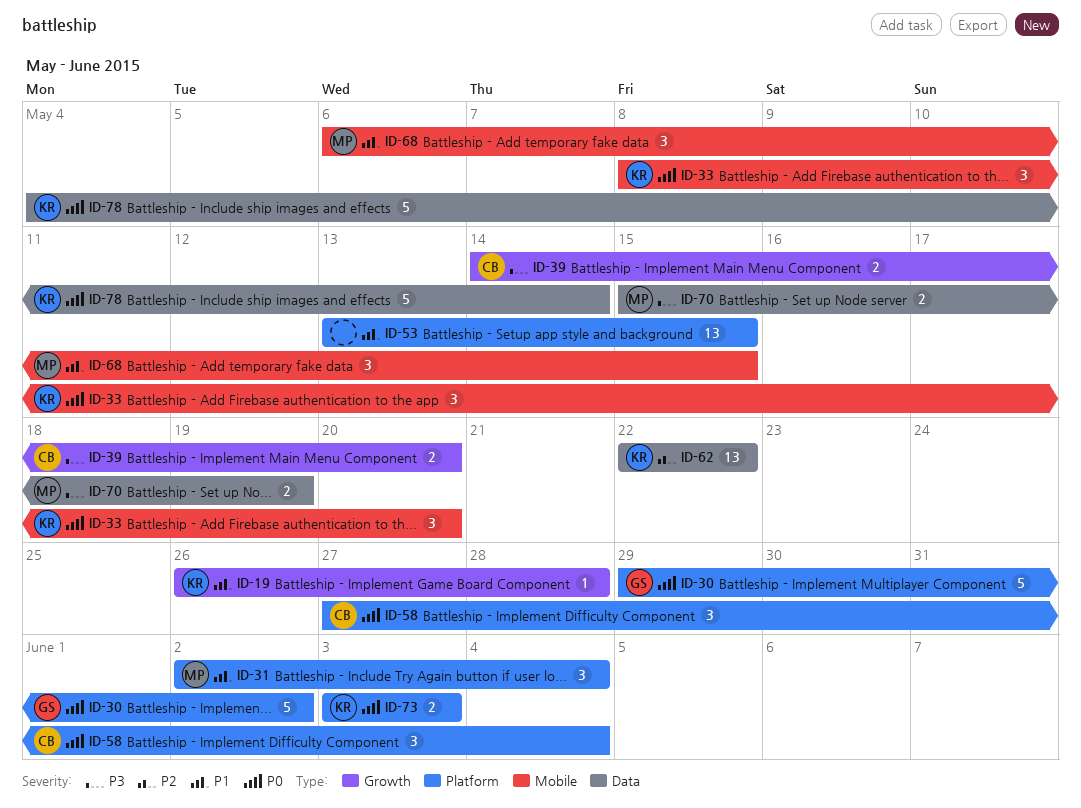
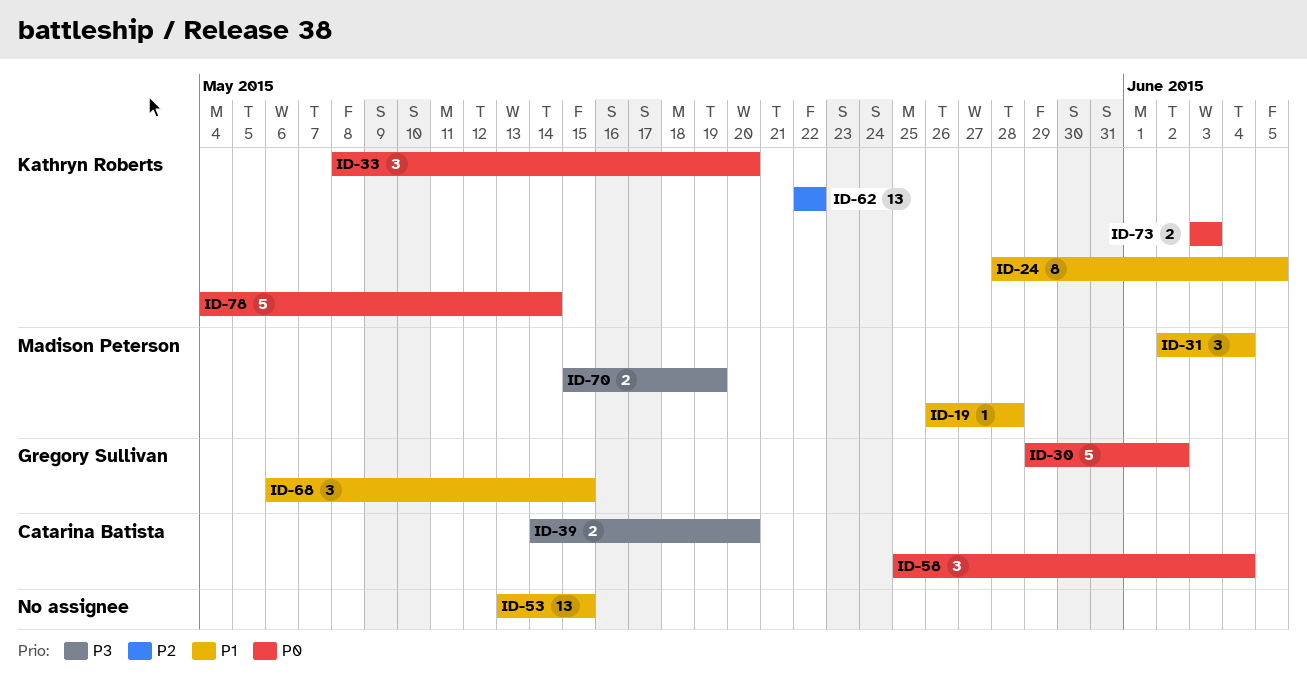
ID-19, owner: Kathryn Roberts -> Madison Peterson
ID-24: none -> present
ID-58, start: May 27 -> May 25
ID-68, owner: Madison Peterson -> Gregory Sullivan

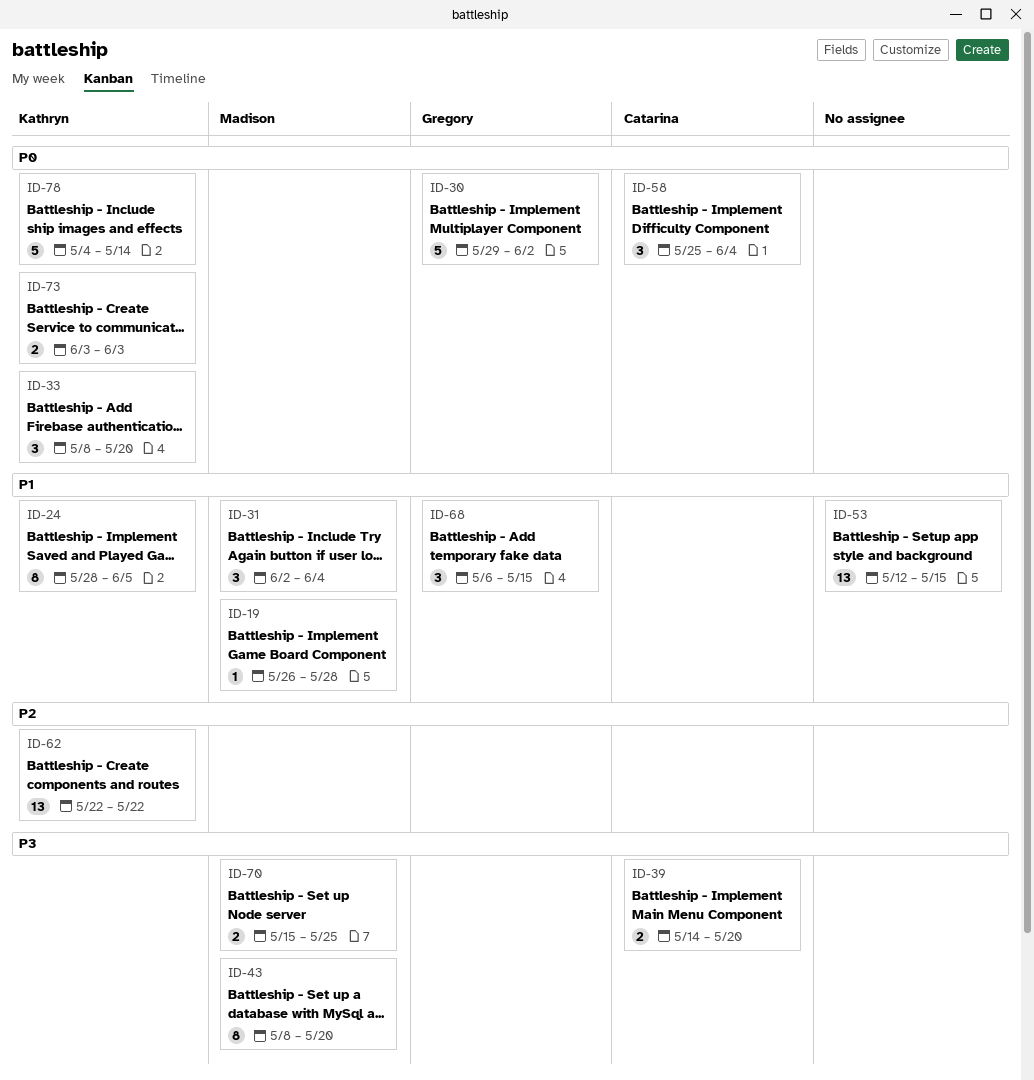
ID-43: none -> present
ID-53, start: May 13 -> May 12
ID-70, due: May 19 -> May 25

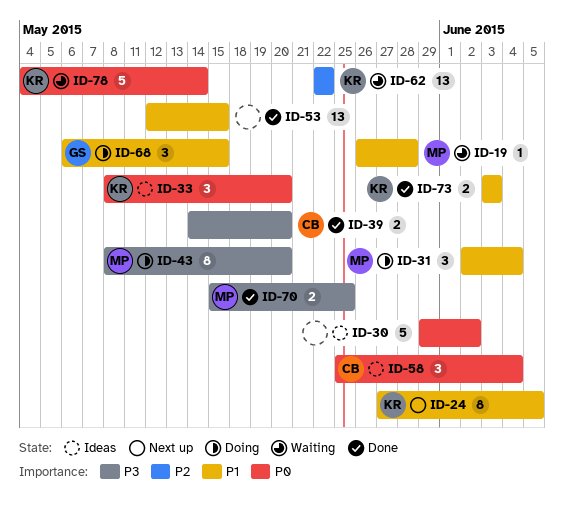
ID-24, start: May 28 -> May 27
ID-30, owner: Gregory -> none
ID-73, priority: P0 -> P1

